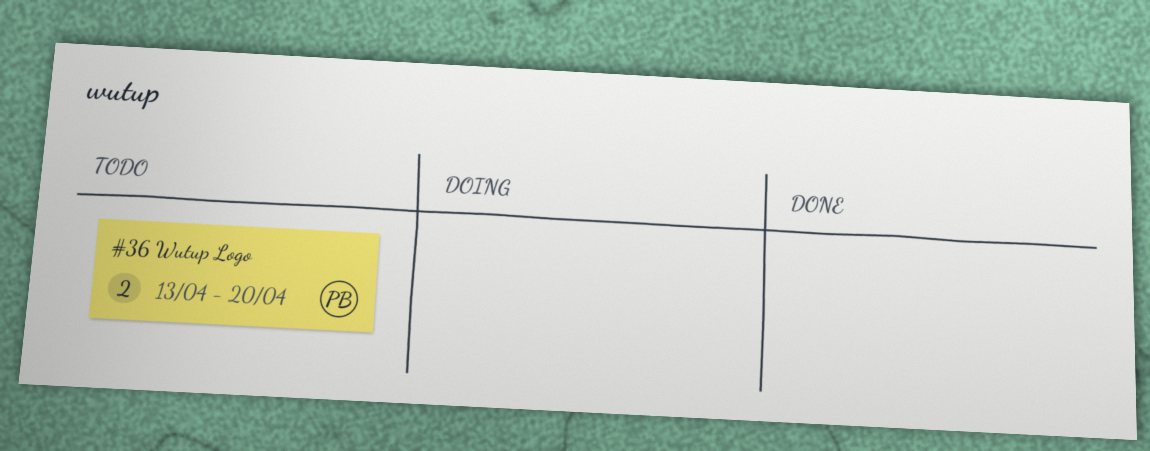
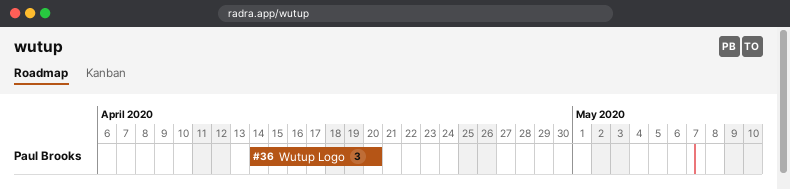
#36, estimate: 2 -> 3
#36, start: Apr 13 -> Apr 14

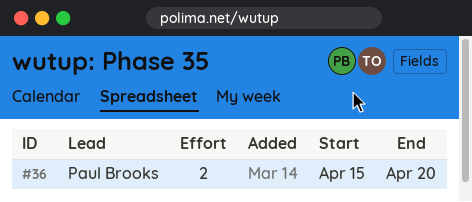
#36, estimate: 3 -> 2
#36, start: Apr 14 -> Apr 15

